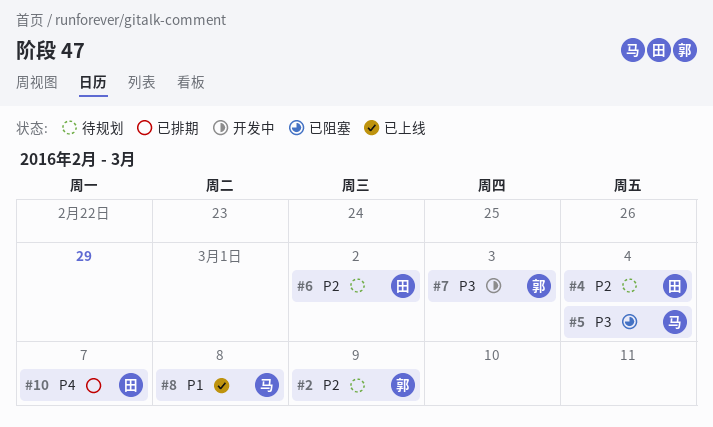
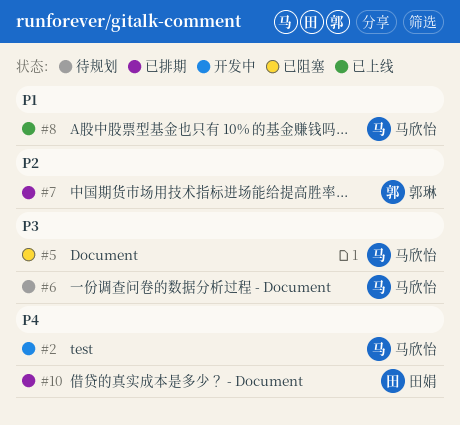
#2, status: 待规划 -> 开发中
#2, owner: 郭琳 -> 马欣怡
#2, priority: P2 -> P4
#4: present -> none
#6, owner: 田娟 -> 马欣怡
#6, priority: P2 -> P3
#7, status: 开发中 -> 已排期
#7, priority: P3 -> P2

